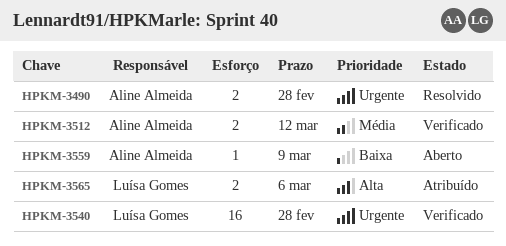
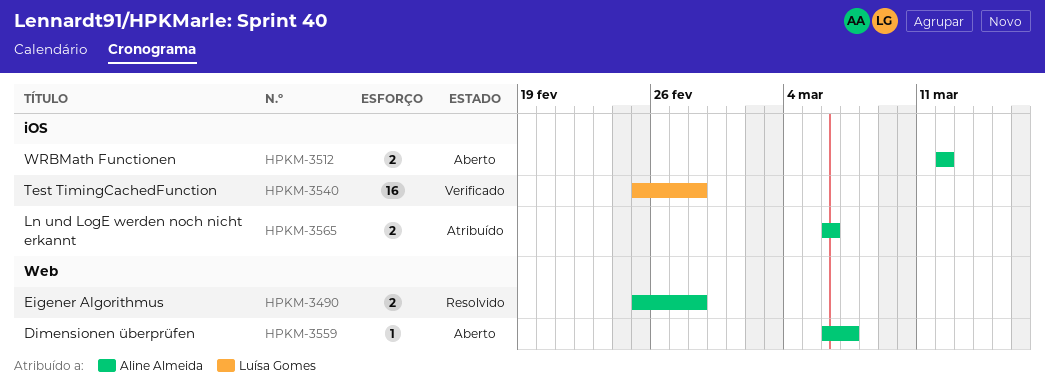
HPKM-3512, status: Verificado -> Aberto
HPKM-3559, due: Mar 9 -> Mar 7
HPKM-3565, owner: Luísa Gomes -> Aline Almeida

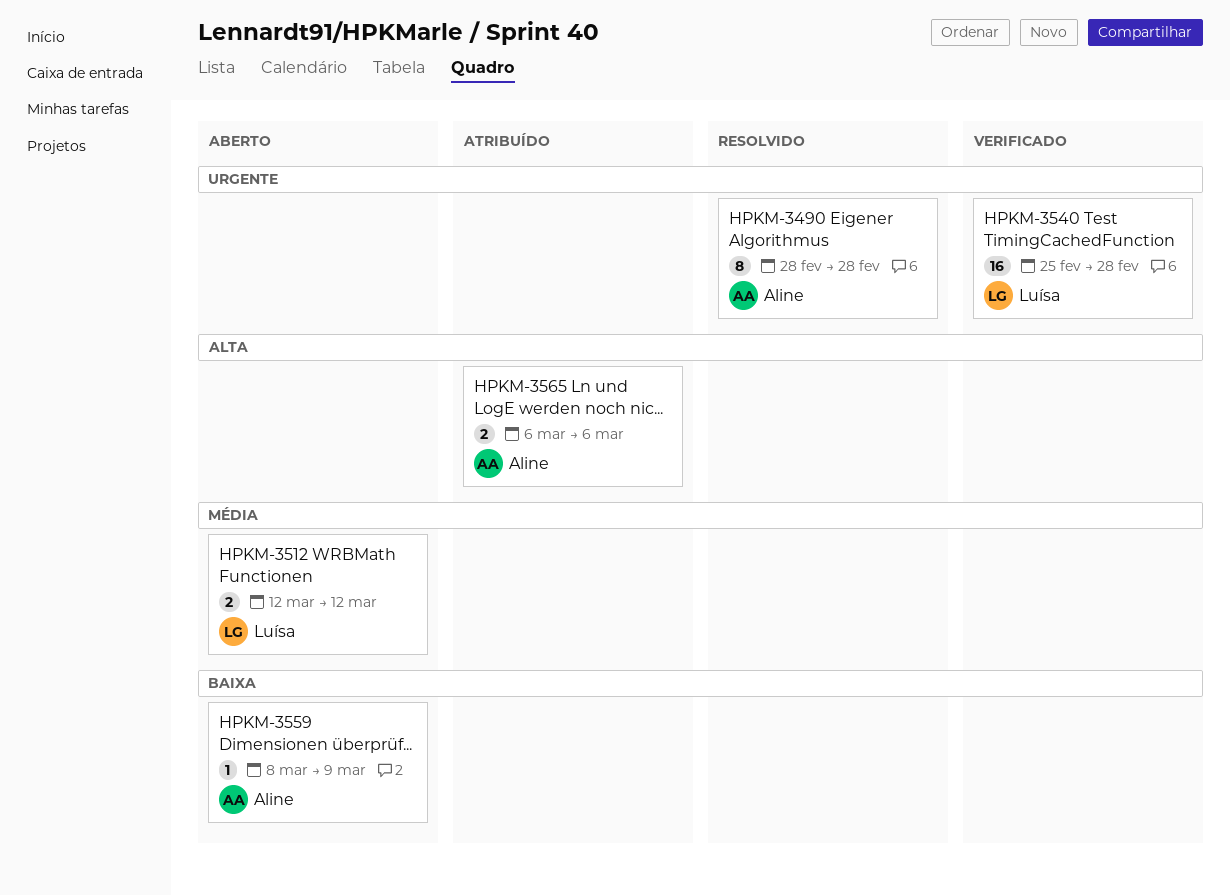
HPKM-3490, estimate: 2 -> 8
HPKM-3490, start: Feb 25 -> Feb 28
HPKM-3512, owner: Aline Almeida -> Luísa Gomes
HPKM-3559, start: Mar 6 -> Mar 8
HPKM-3559, due: Mar 7 -> Mar 9

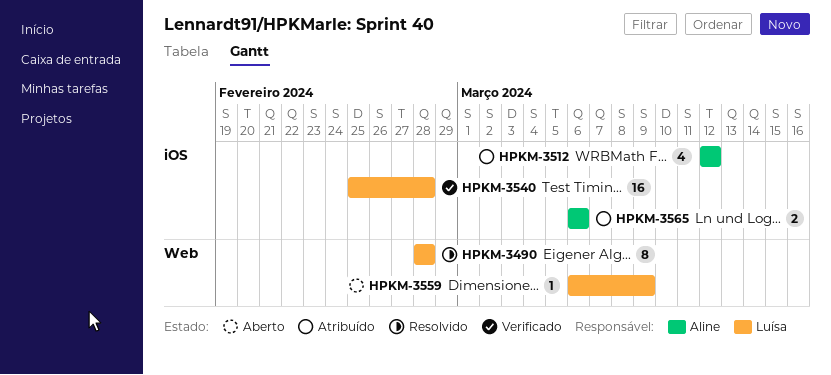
HPKM-3490, owner: Aline -> Luísa
HPKM-3512, status: Aberto -> Atribuído
HPKM-3512, owner: Luísa -> Aline
HPKM-3512, estimate: 2 -> 4
HPKM-3559, owner: Aline -> Luísa
HPKM-3559, start: Mar 8 -> Mar 6

